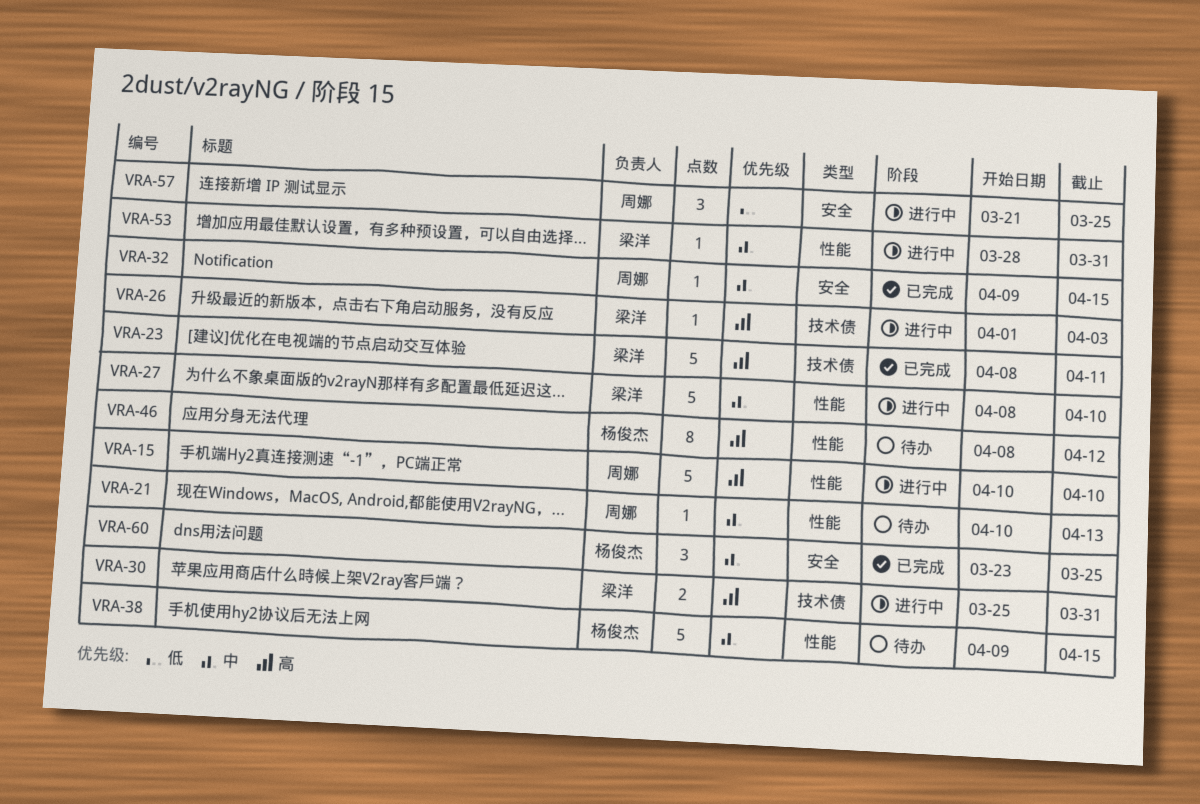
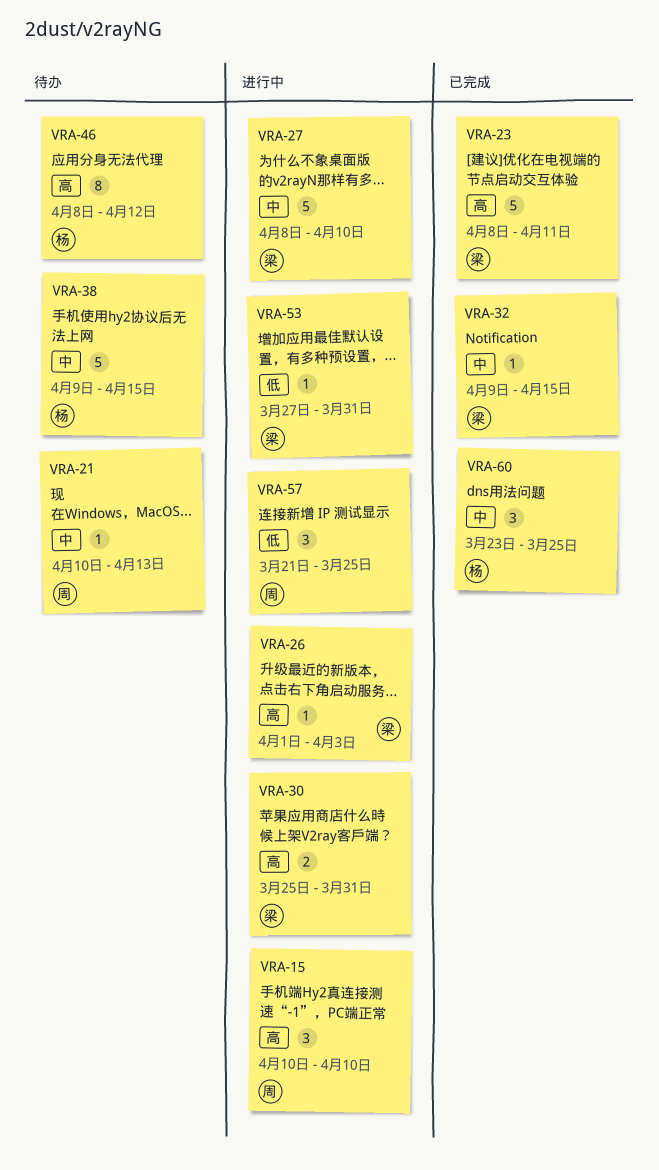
VRA-15, estimate: 5 -> 3
VRA-32, owner: 周娜 -> 梁洋
VRA-53, priority: 中 -> 低
VRA-53, start: Mar 28 -> Mar 27

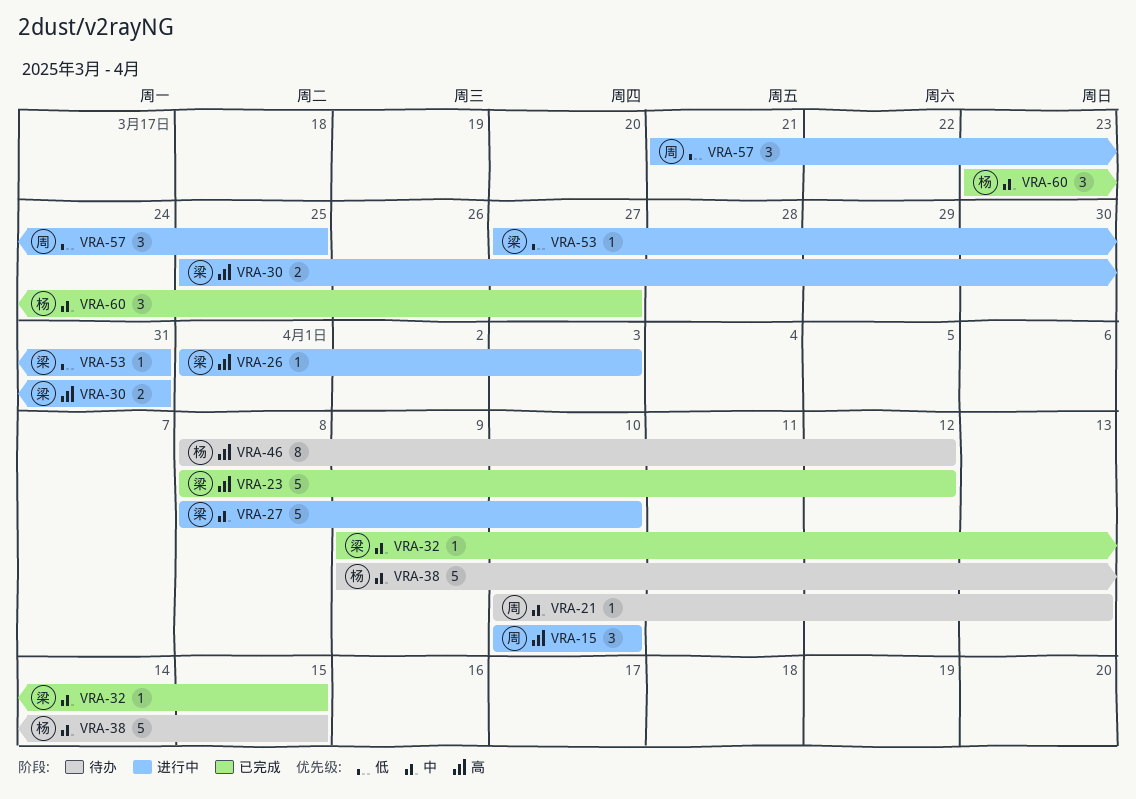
VRA-23, due: Apr 11 -> Apr 12
VRA-60, due: Mar 25 -> Mar 27

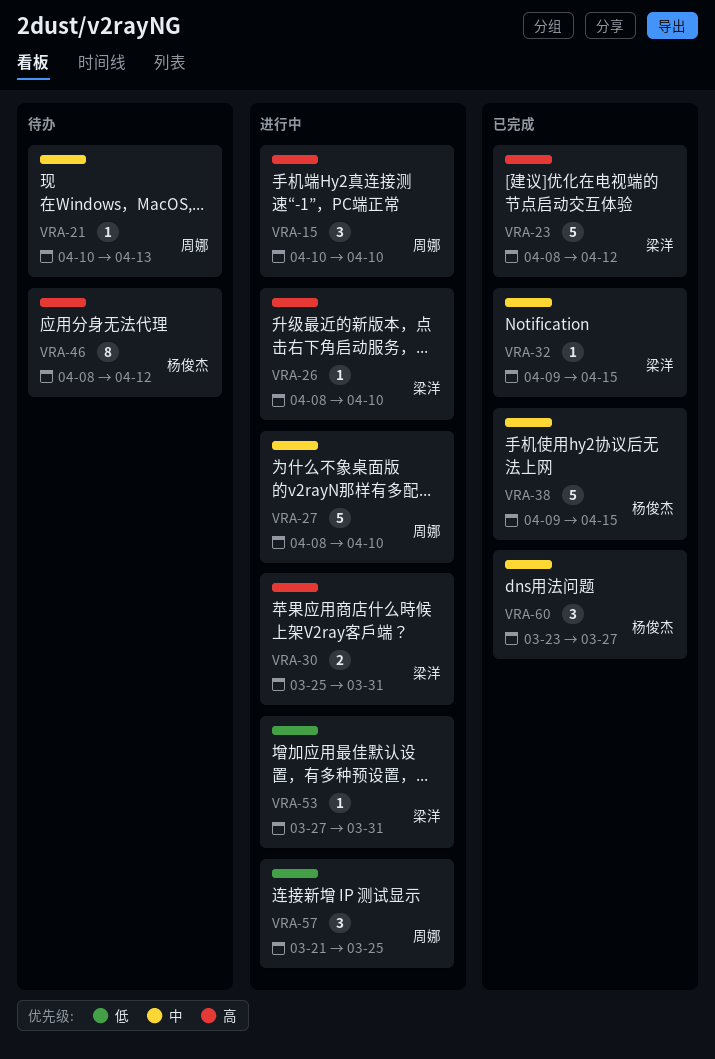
VRA-26, start: Apr 1 -> Apr 8
VRA-26, due: Apr 3 -> Apr 10
VRA-27, owner: 梁洋 -> 周娜
VRA-38, status: 待办 -> 已完成

